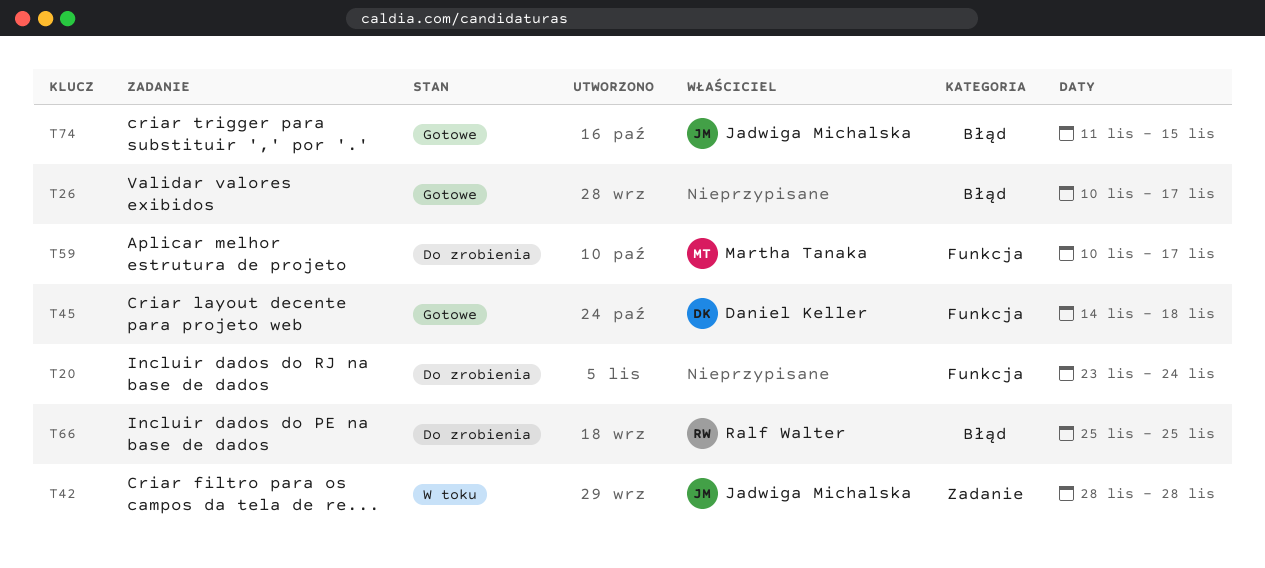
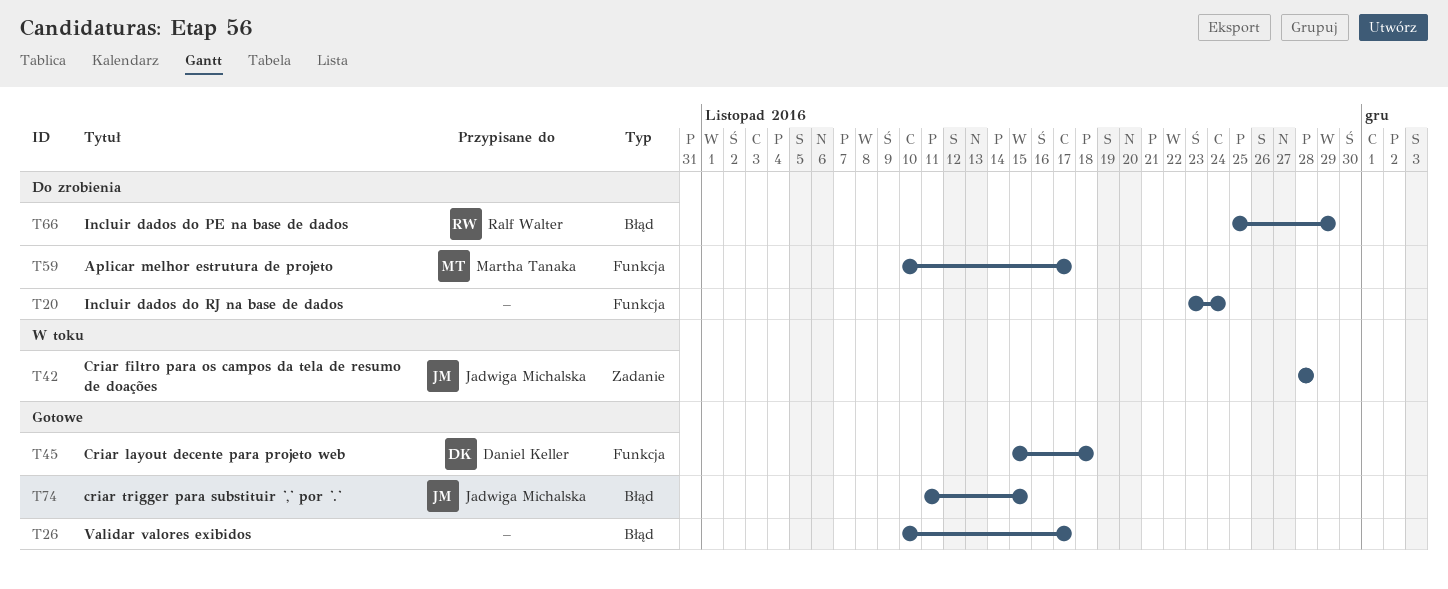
T45, start: Nov 14 -> Nov 15
T66, due: Nov 25 -> Nov 29

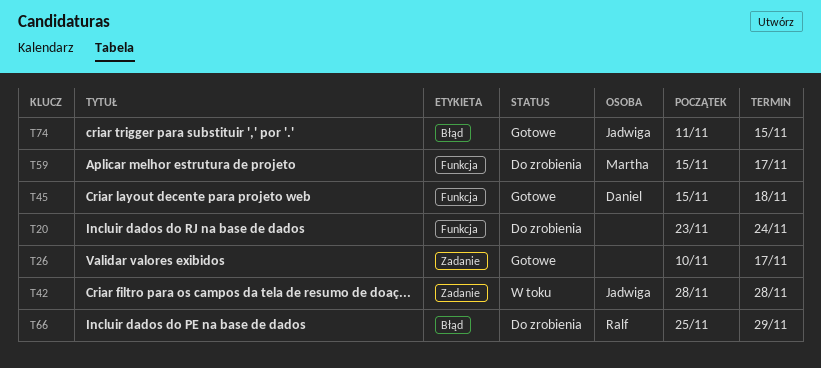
T26, label: Błąd -> Zadanie
T59, start: Nov 10 -> Nov 15

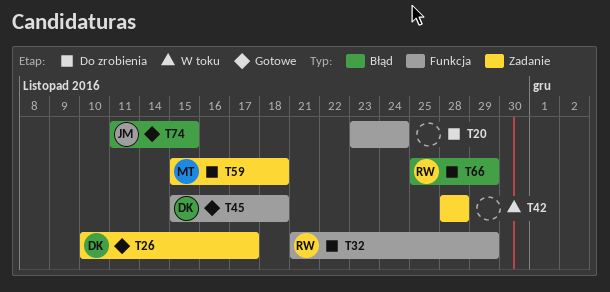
T26, owner: none -> Daniel
T32: none -> present
T42, owner: Jadwiga -> none
T59, label: Funkcja -> Zadanie
T59, due: Nov 17 -> Nov 18

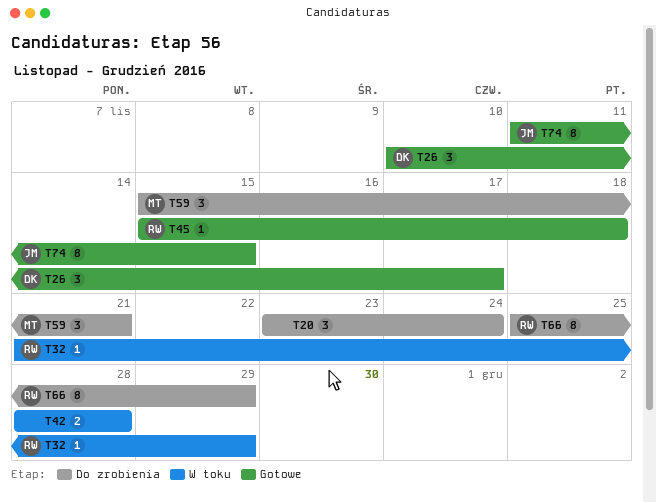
T32, status: Do zrobienia -> W toku
T45, owner: DK -> RW
T59, due: Nov 18 -> Nov 21

